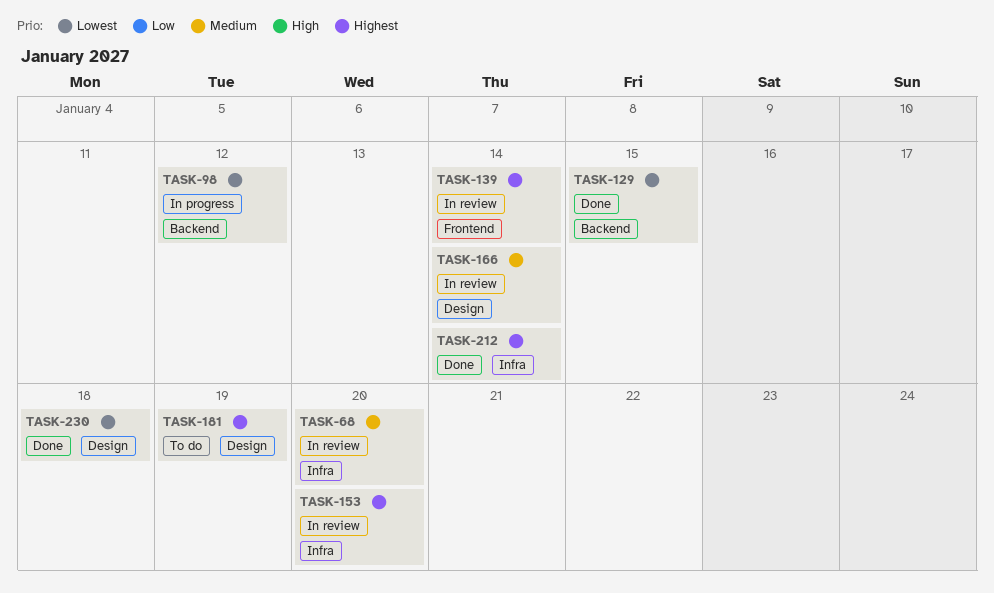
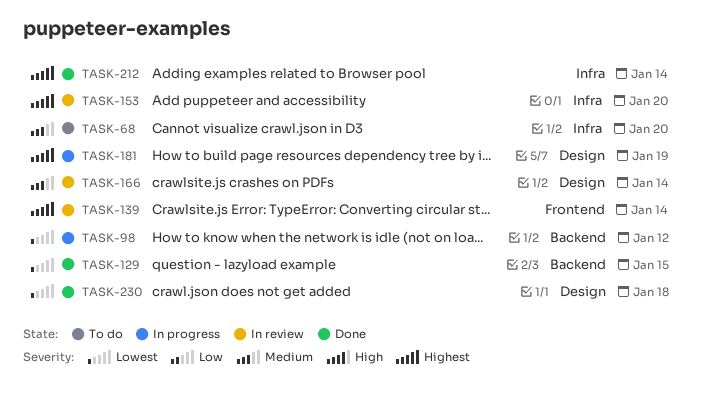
TASK-68, status: In review -> To do
TASK-181, status: To do -> In progress

